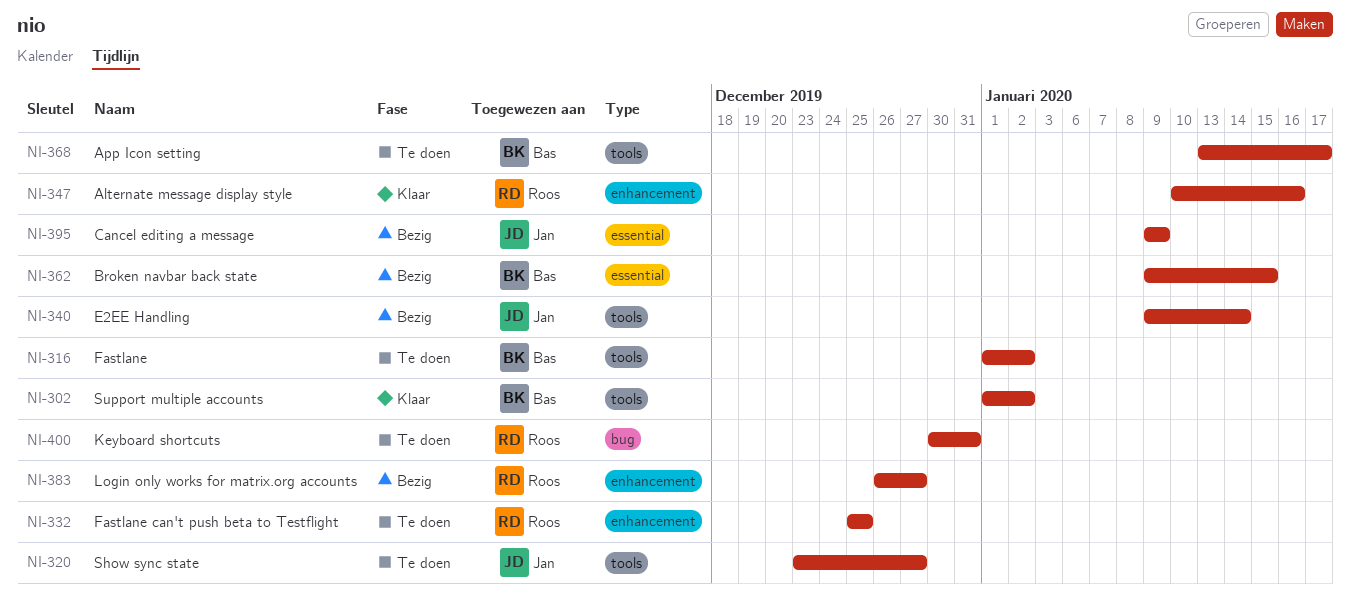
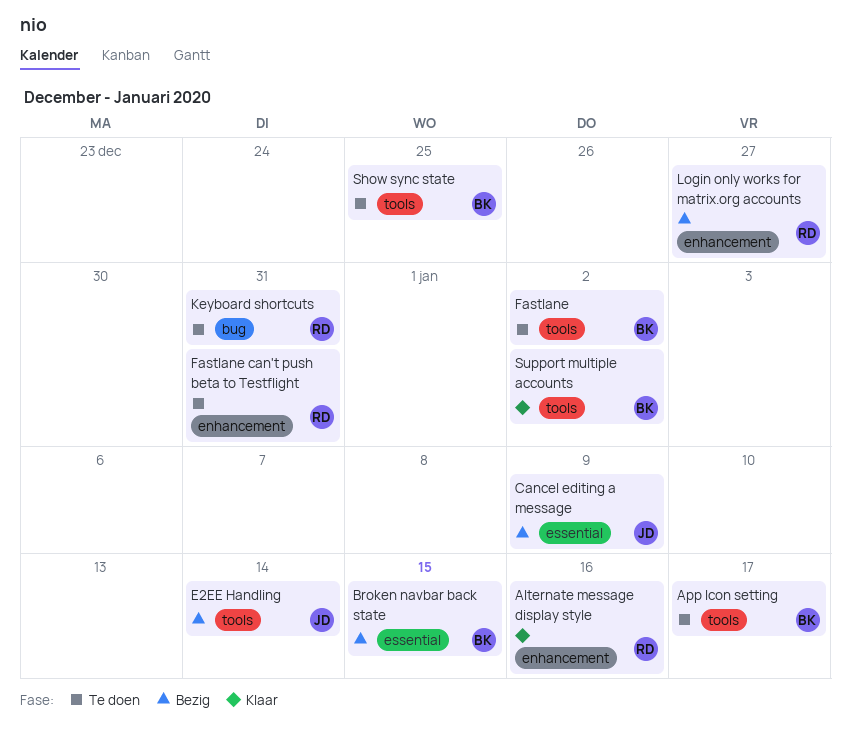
Fastlane can't push beta to Testflight, due: Dec 25 -> Dec 31
Show sync state, owner: Jan -> Bas
Show sync state, due: Dec 27 -> Dec 25

